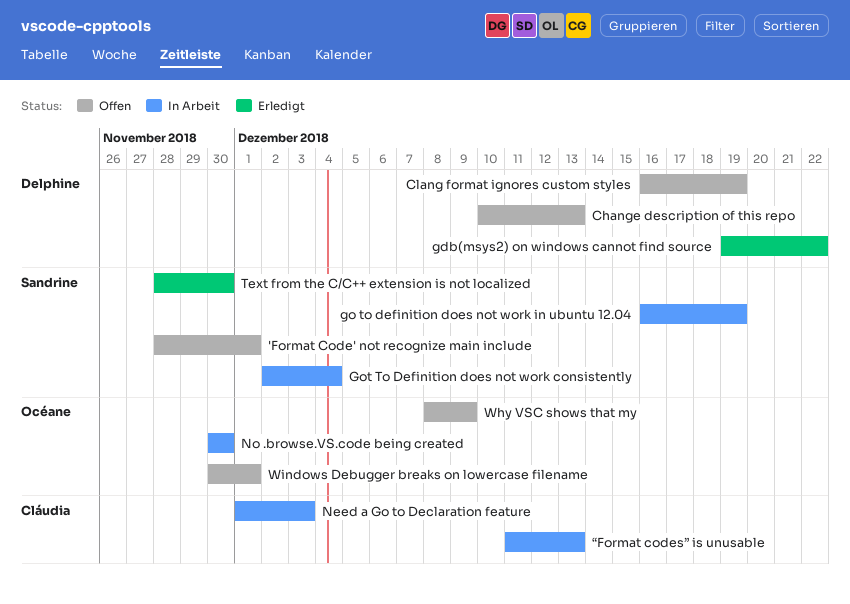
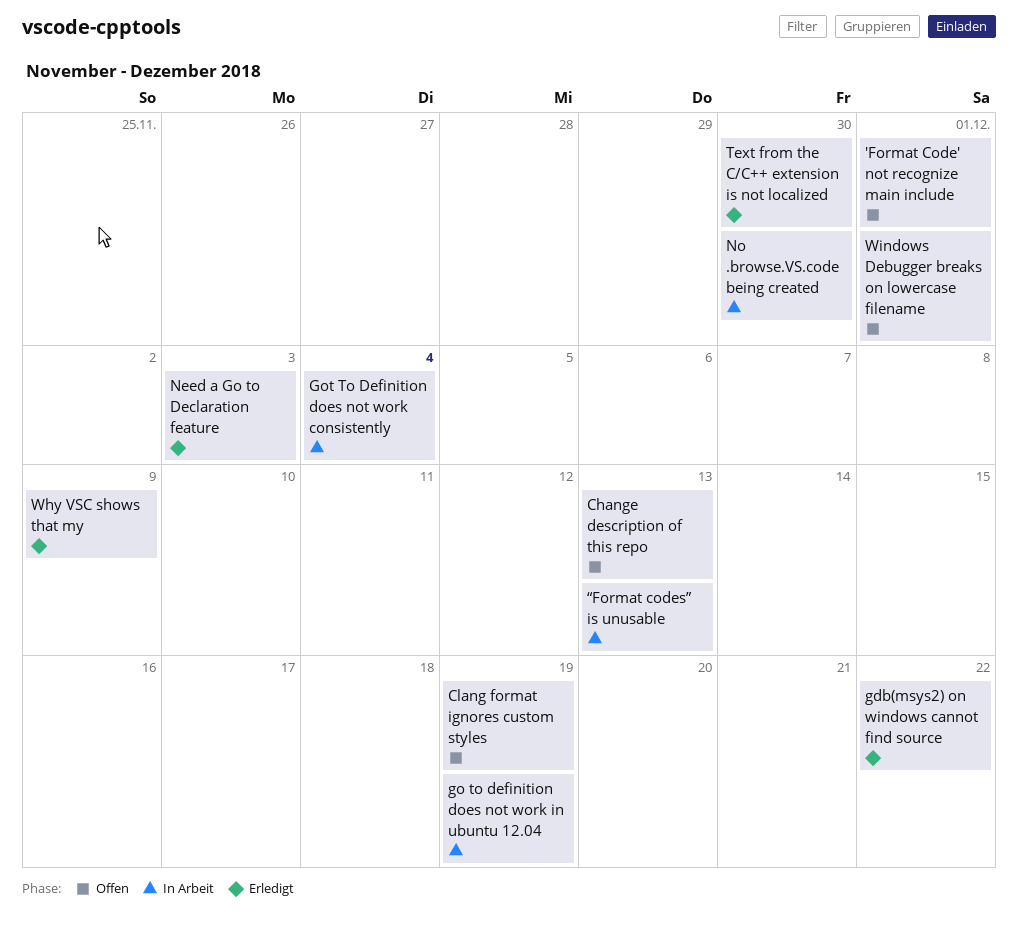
Need a Go to Declaration feature, status: In Arbeit -> Erledigt
Why VSC shows that my, status: Offen -> Erledigt

